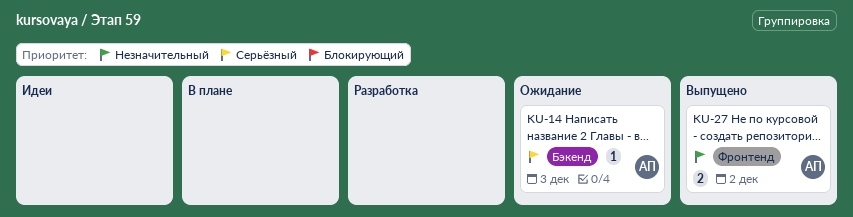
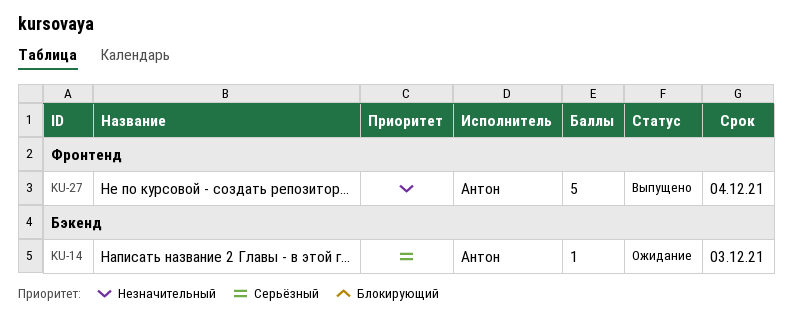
KU-27, estimate: 2 -> 5
KU-27, due: Dec 2 -> Dec 4

